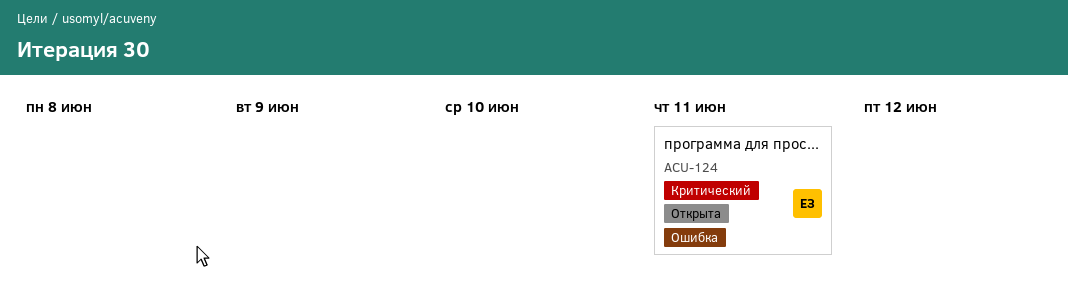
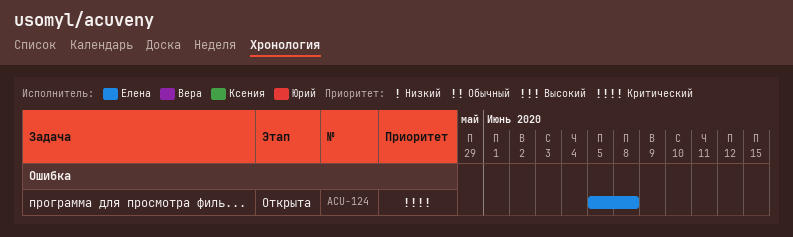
ACU-124, due: Jun 11 -> Jun 8

